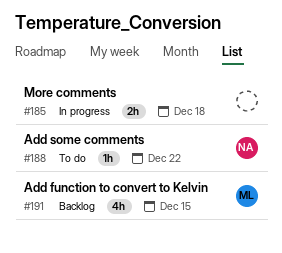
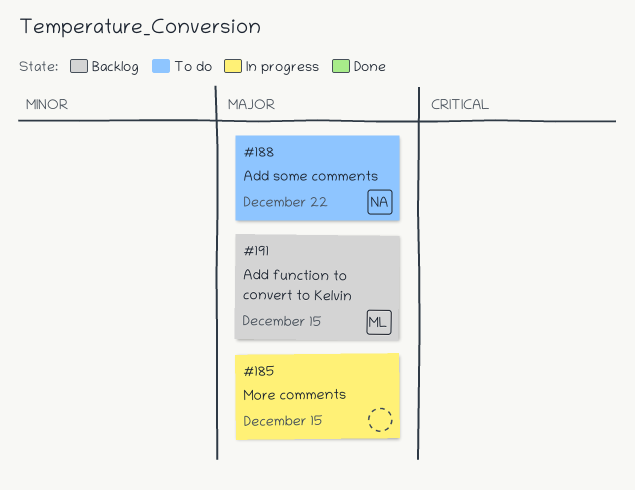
#185, due: Dec 18 -> Dec 15

